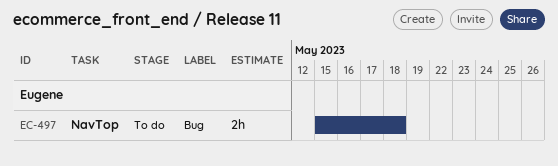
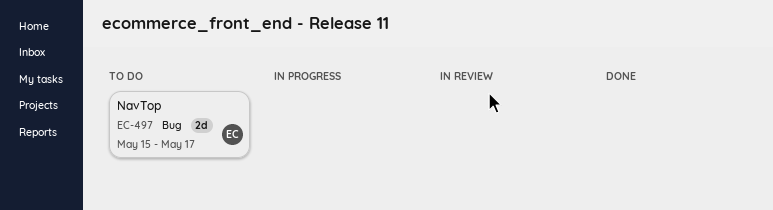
EC-497, estimate: 2h -> 2d
EC-497, due: May 18 -> May 17

